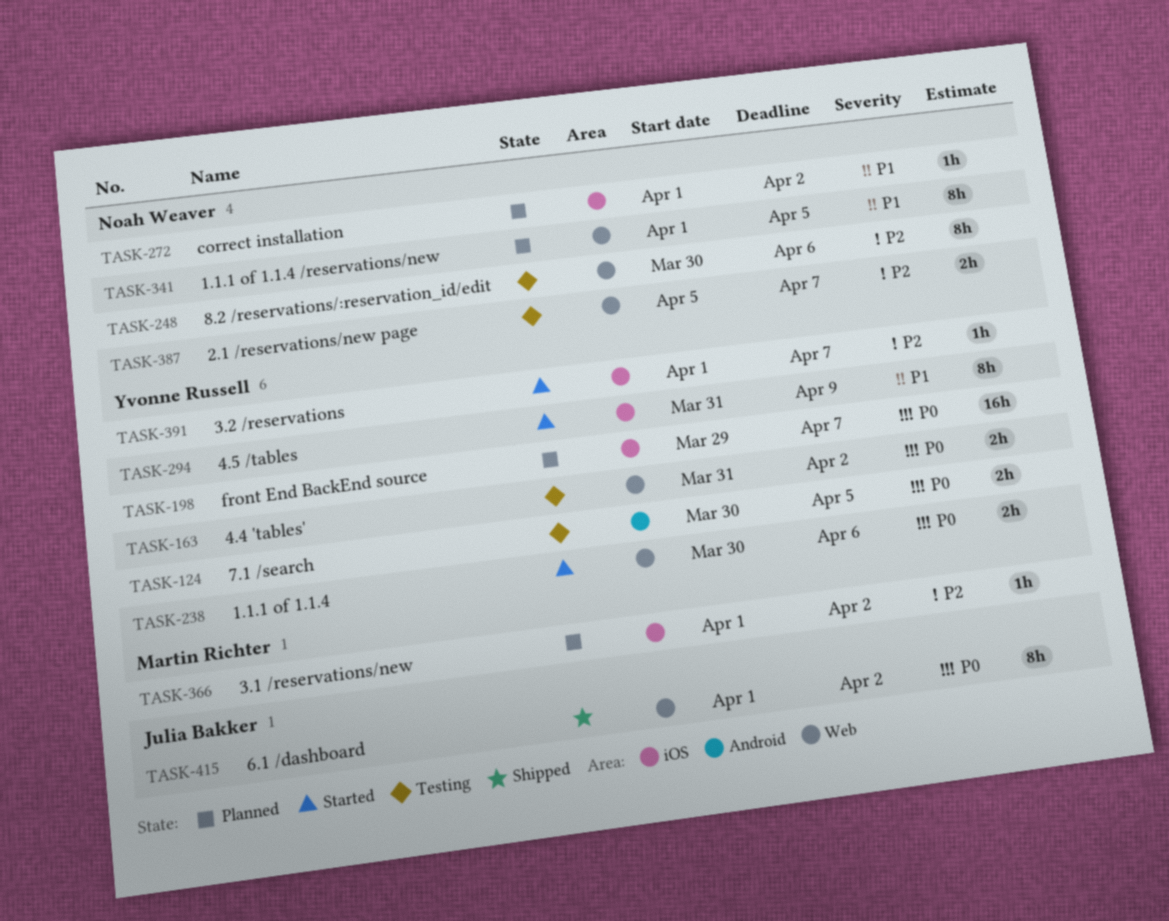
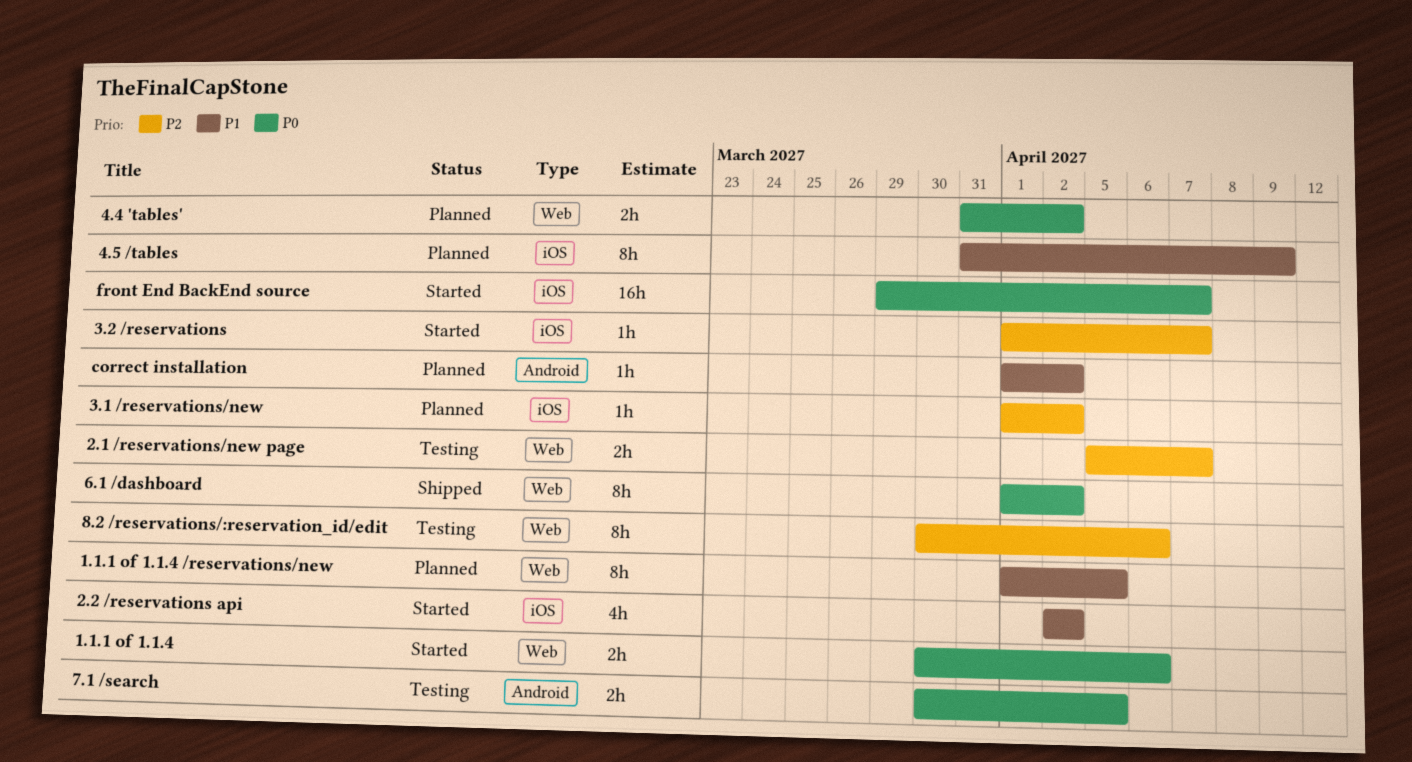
2.2 /reservations api: none -> present
4.4 'tables', status: Testing -> Planned
4.5 /tables, status: Started -> Planned
correct installation, label: iOS -> Android
front End BackEnd source, status: Planned -> Started

